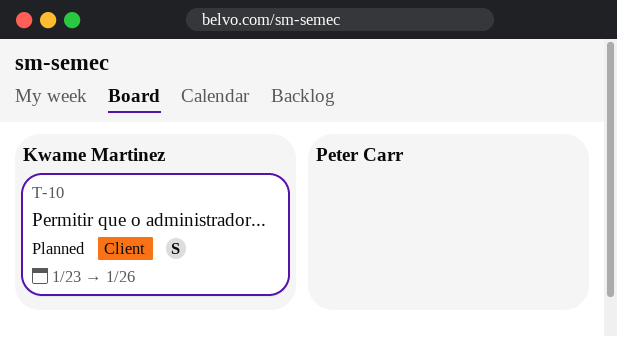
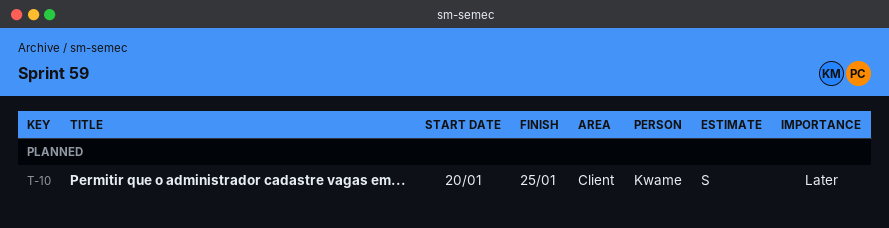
T-10, start: Jan 23 -> Jan 20
T-10, due: Jan 26 -> Jan 25

